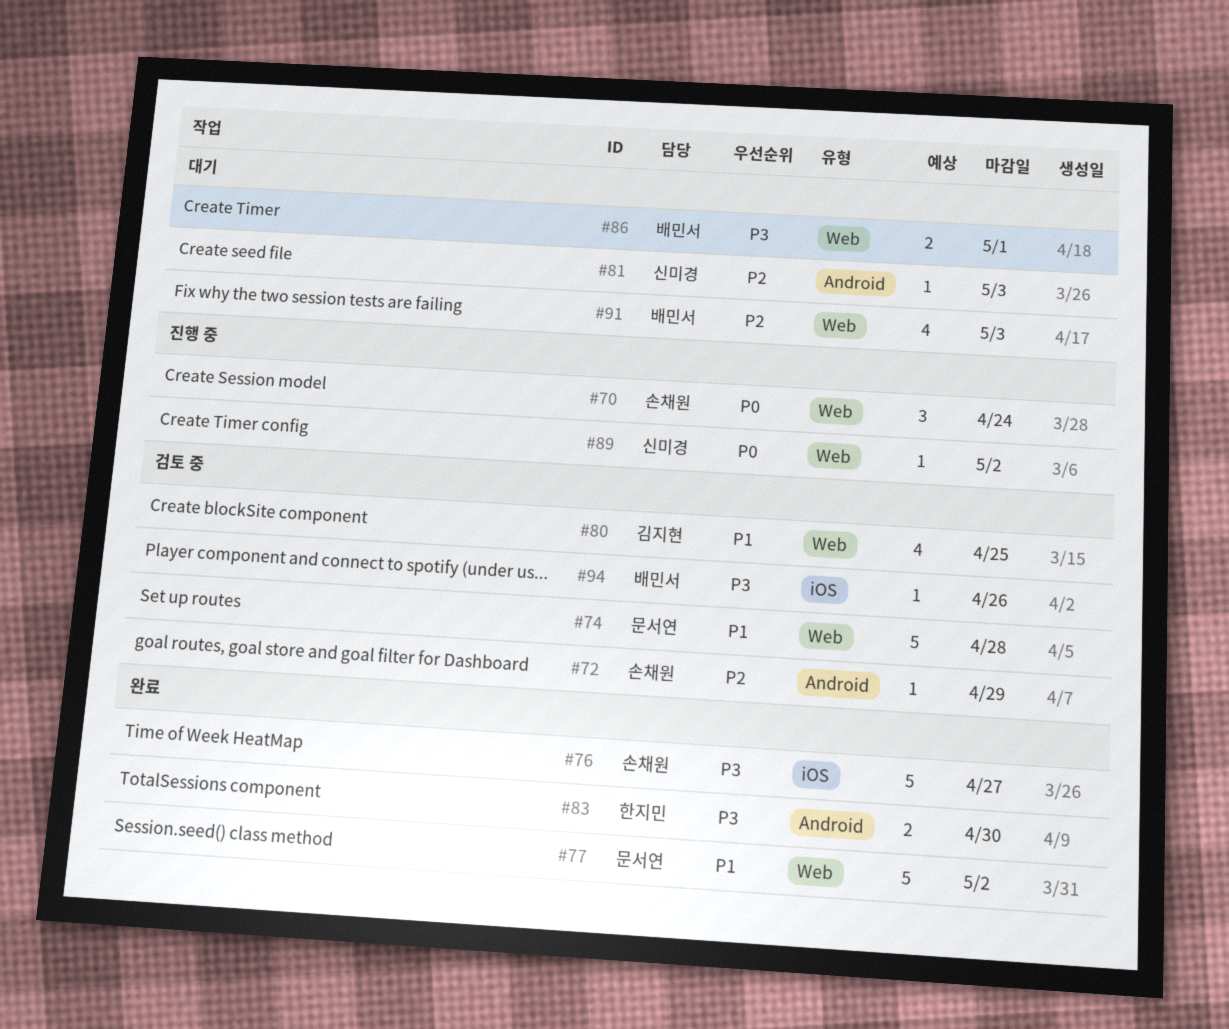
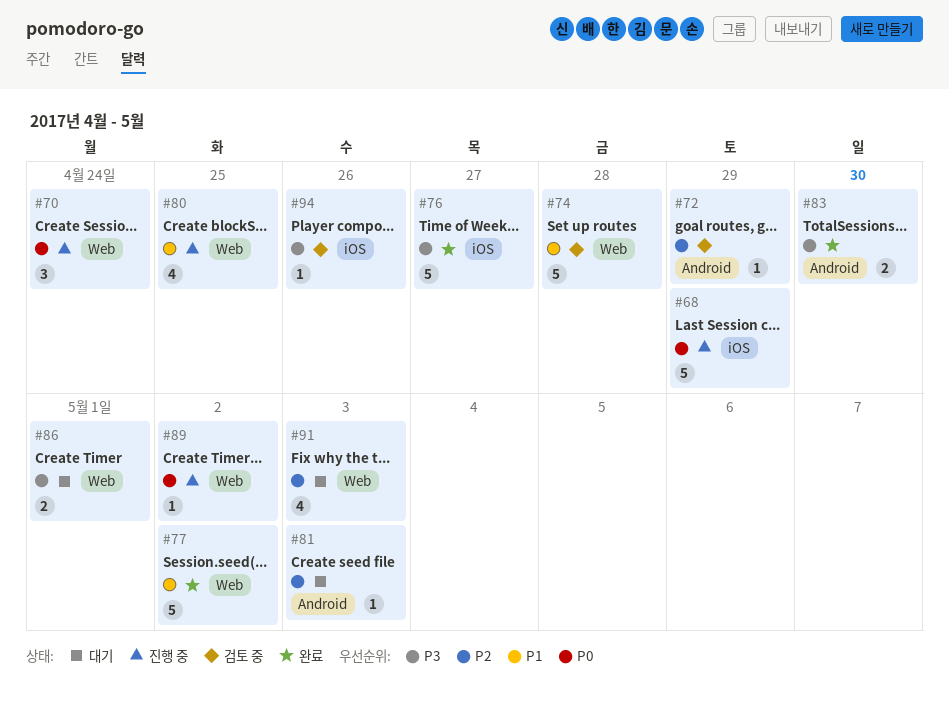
#68: none -> present
#80, status: 검토 중 -> 진행 중

